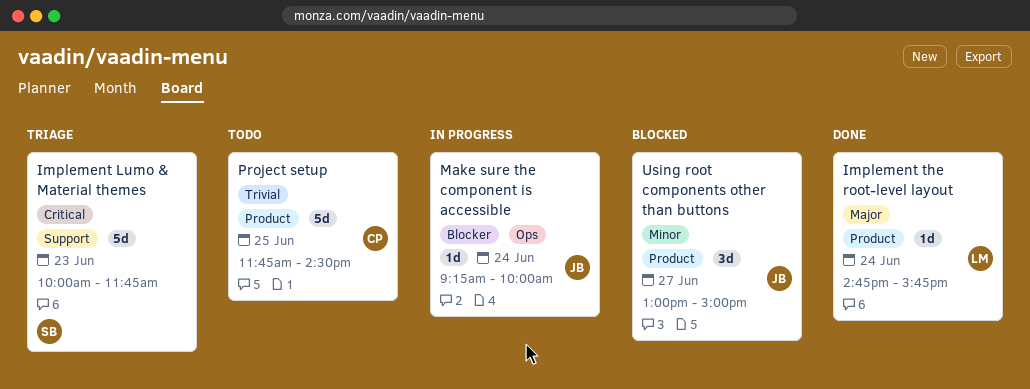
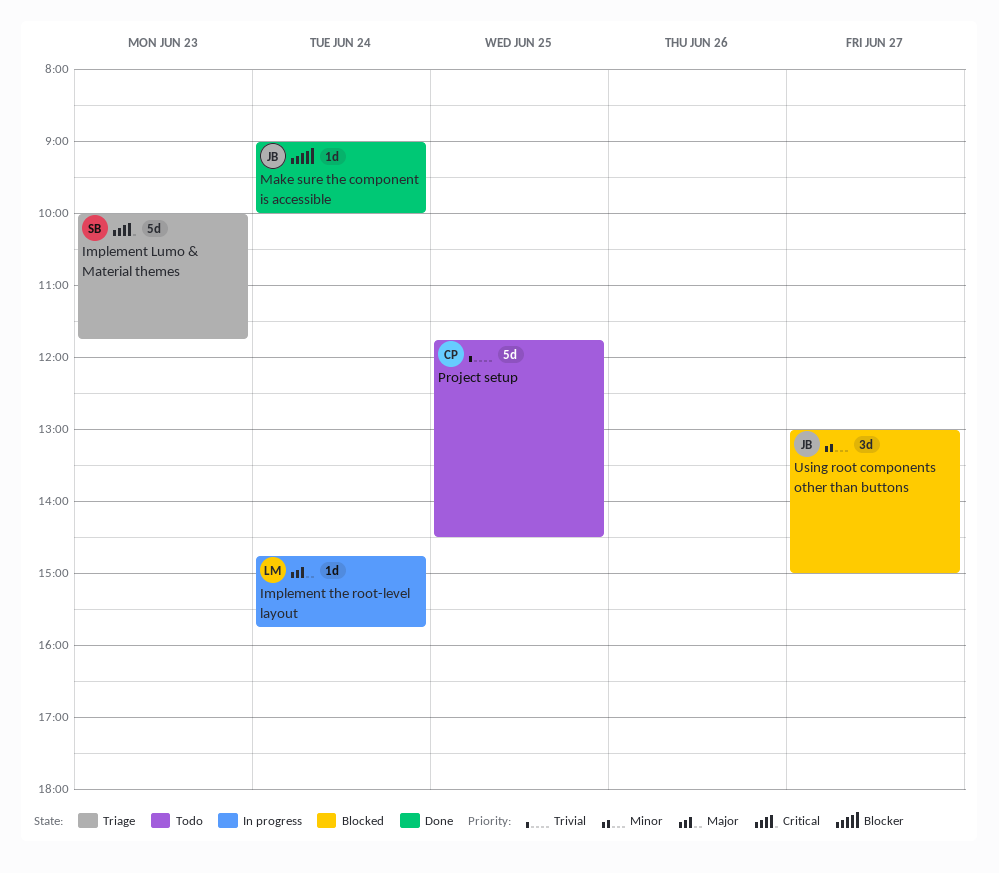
Implement the root-level layout, status: Done -> In progress
Make sure the component is accessible, status: In progress -> Done
Make sure the component is accessible, begins: 09:15 -> 09:00

